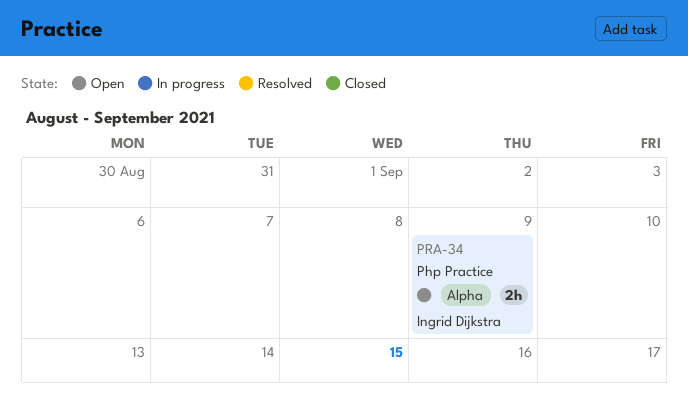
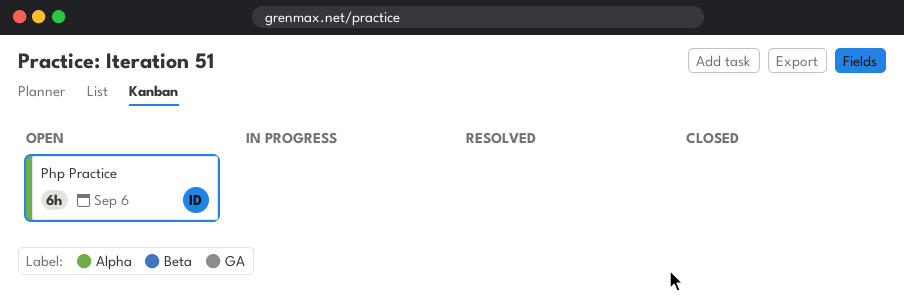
Php Practice, estimate: 2h -> 6h
Php Practice, due: Sep 9 -> Sep 6

